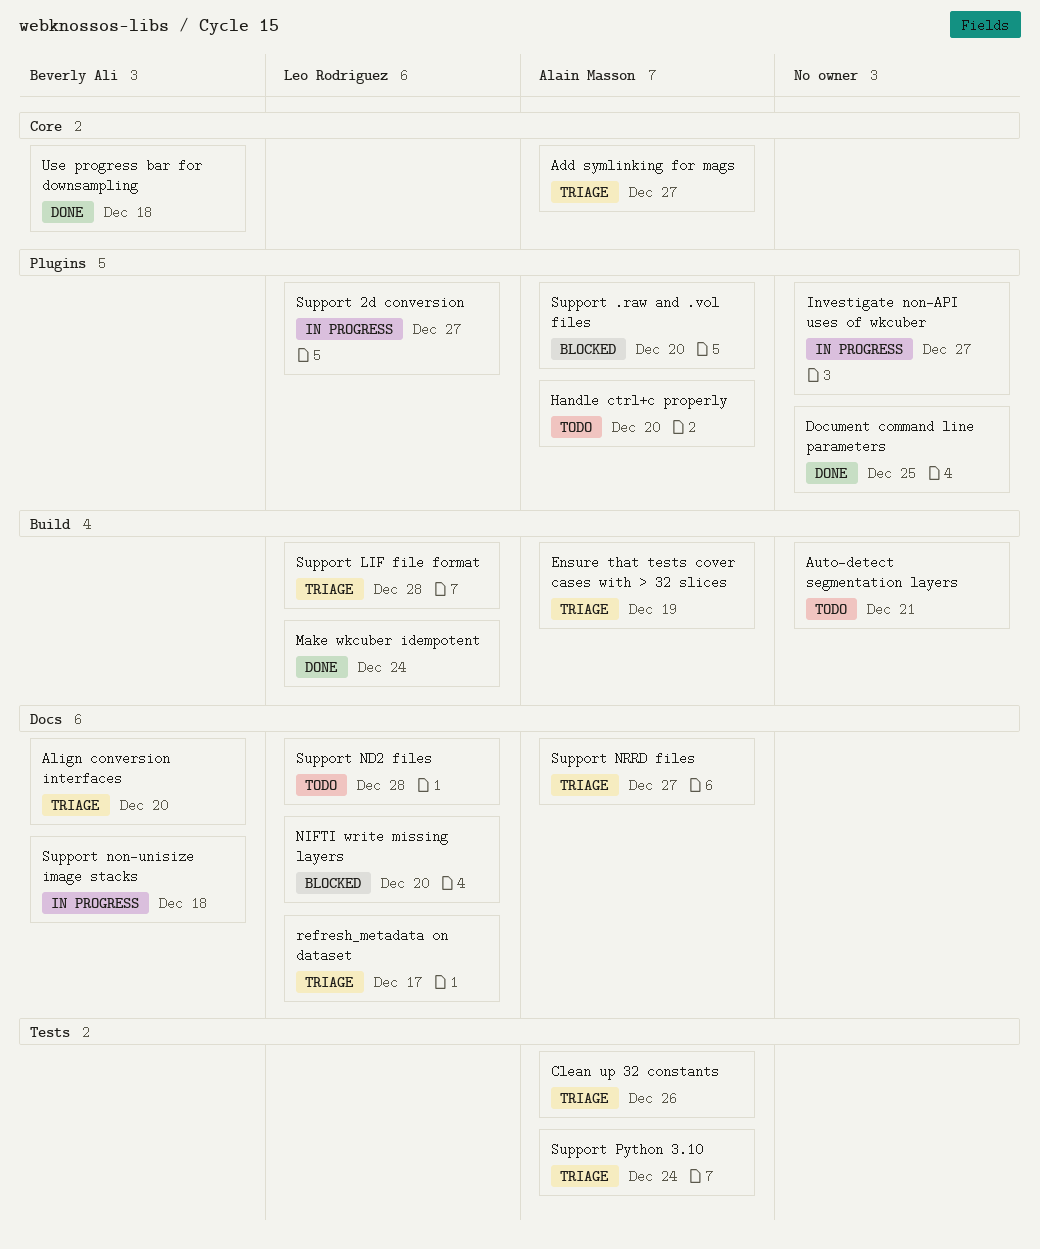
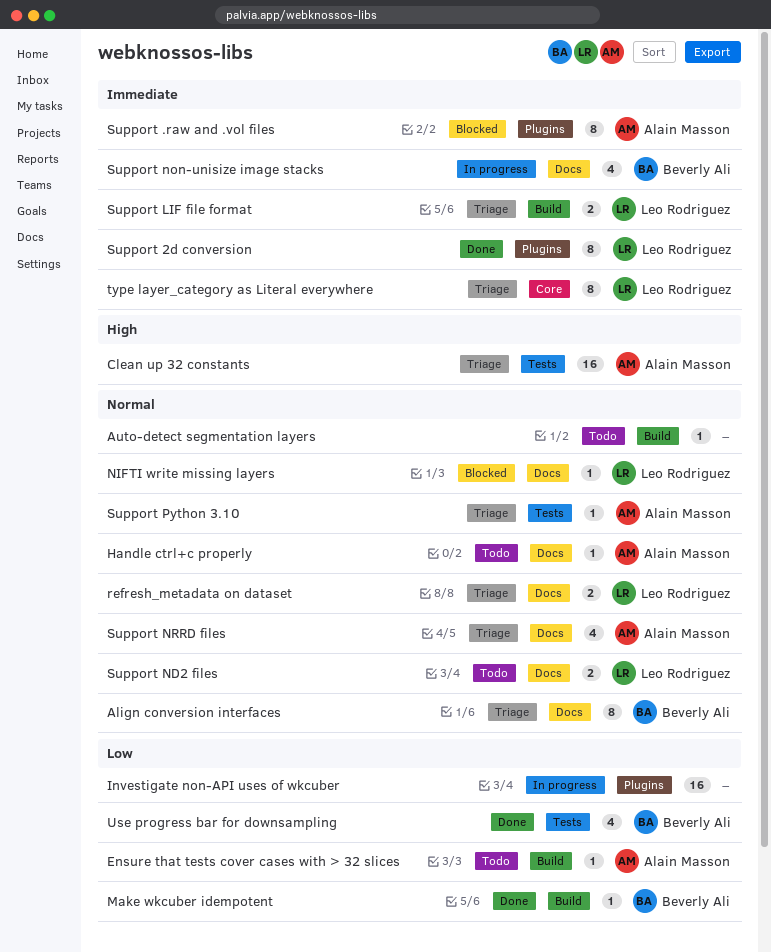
Add symlinking for mags: present -> none
Document command line parameters: present -> none
Ensure that tests cover cases with > 32 slices, status: Triage -> Todo
Handle ctrl+c properly, label: Plugins -> Docs
Make wkcuber idempotent, owner: Leo Rodriguez -> Beverly Ali
Support 2d conversion, status: In progress -> Done
type layer_category as Literal everywhere: none -> present
Use progress bar for downsampling, label: Core -> Tests

